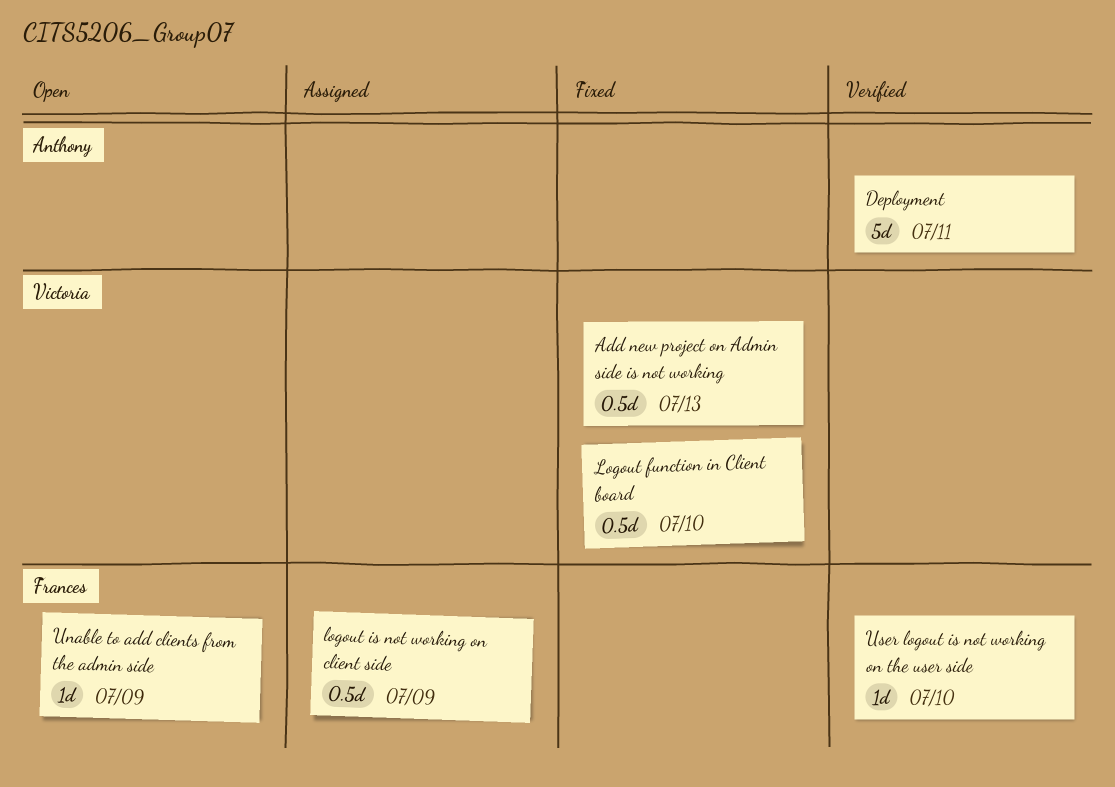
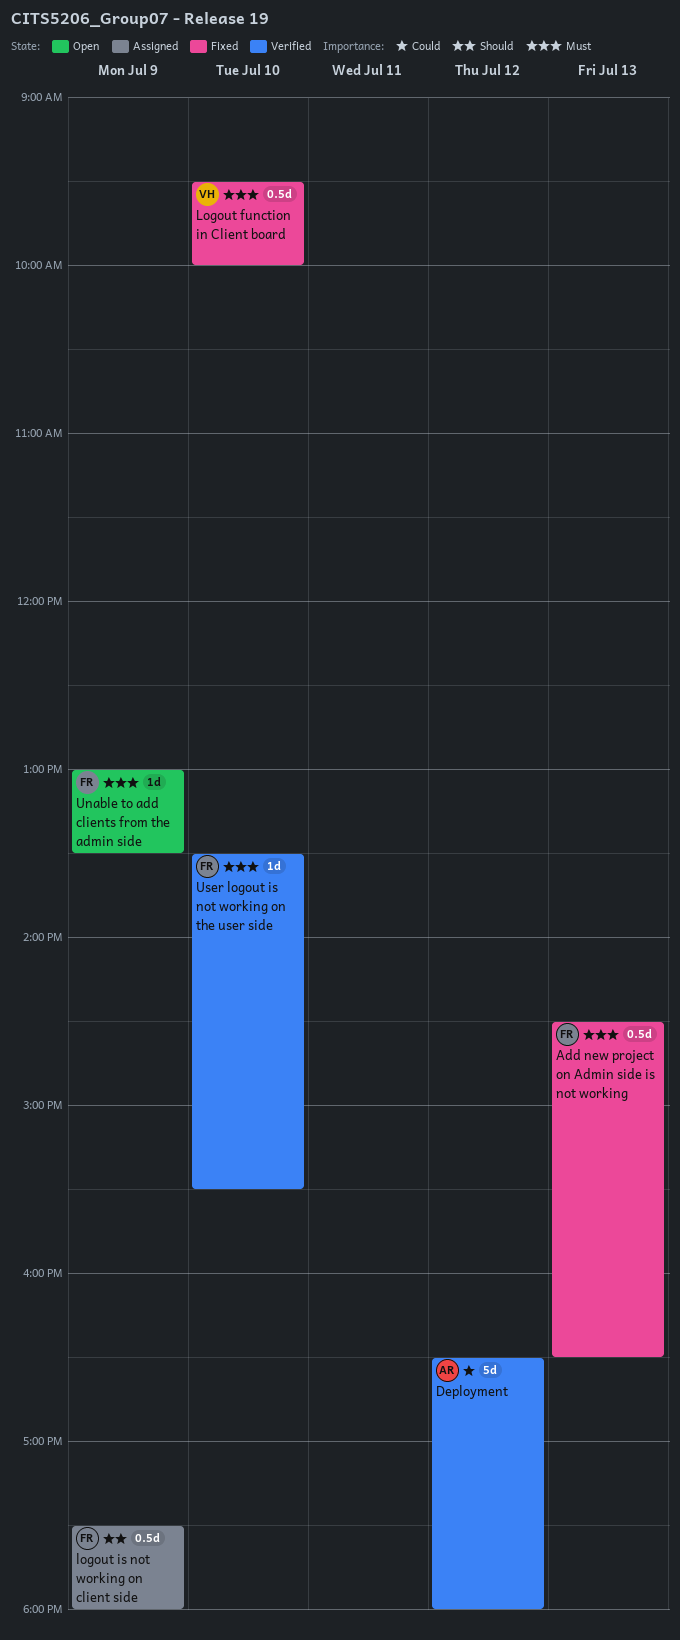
Add new project on Admin side is not working, owner: Victoria -> Frances
Deployment, day: Jul 11 -> Jul 12

